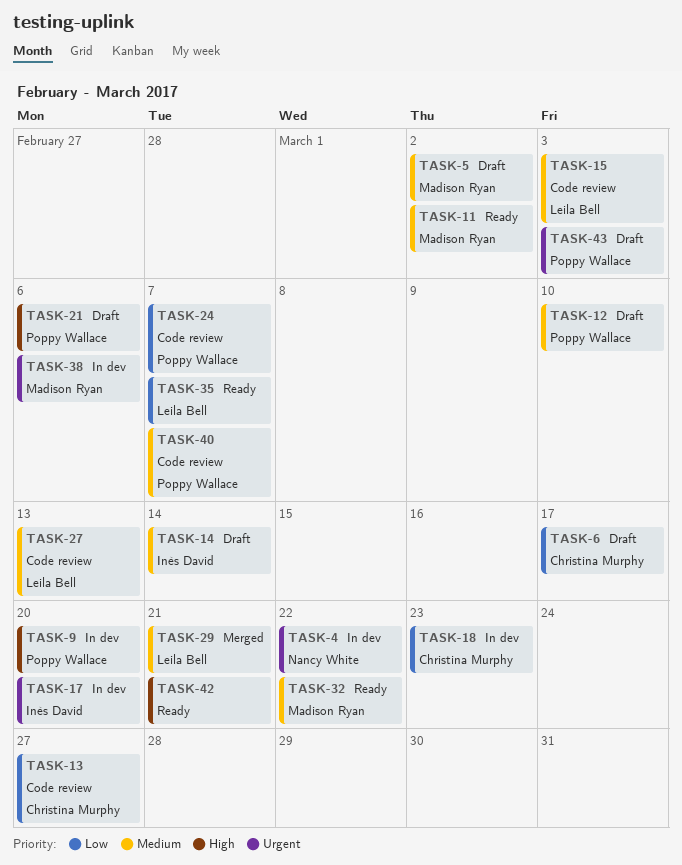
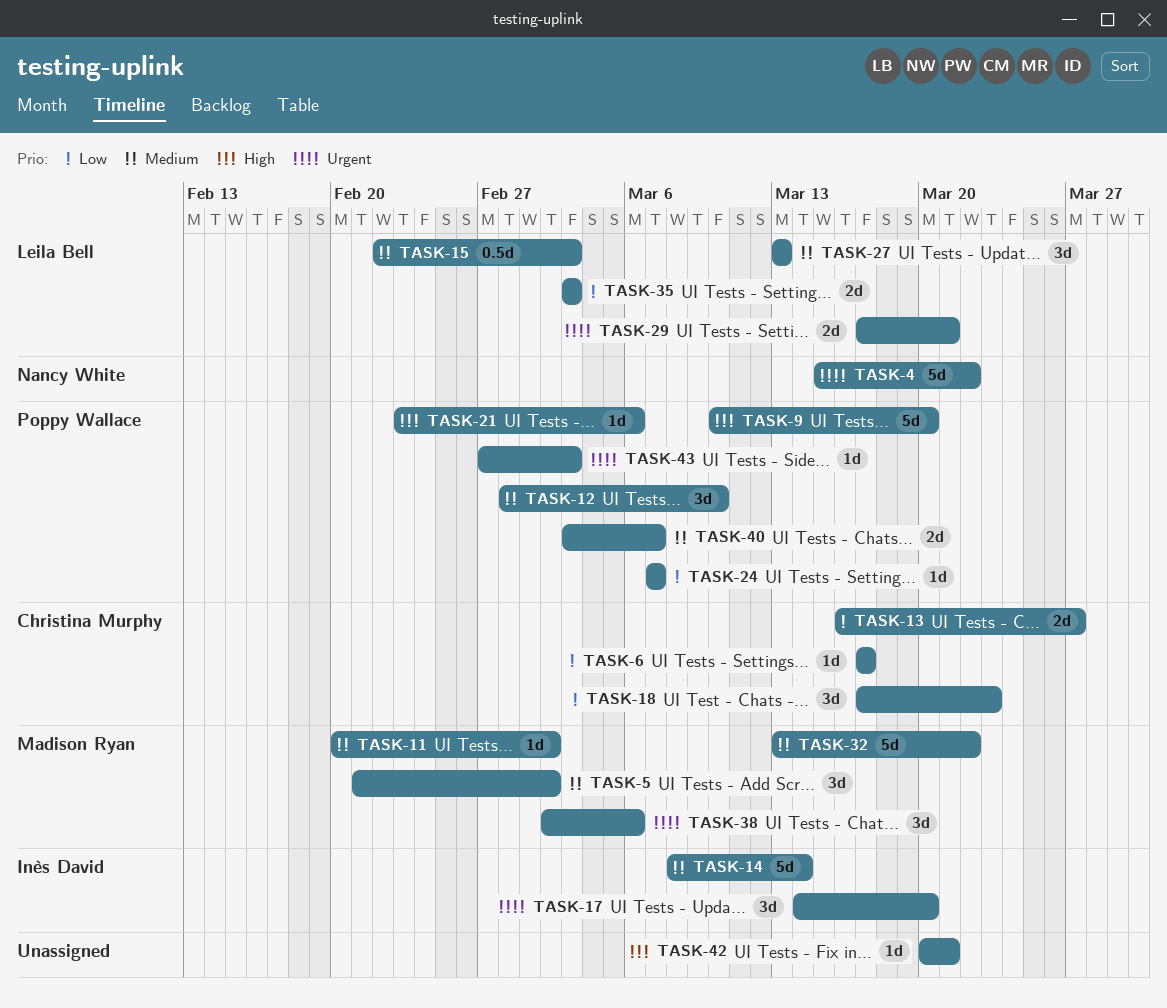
TASK-29, priority: Medium -> Urgent
TASK-35, due: Mar 7 -> Mar 3

